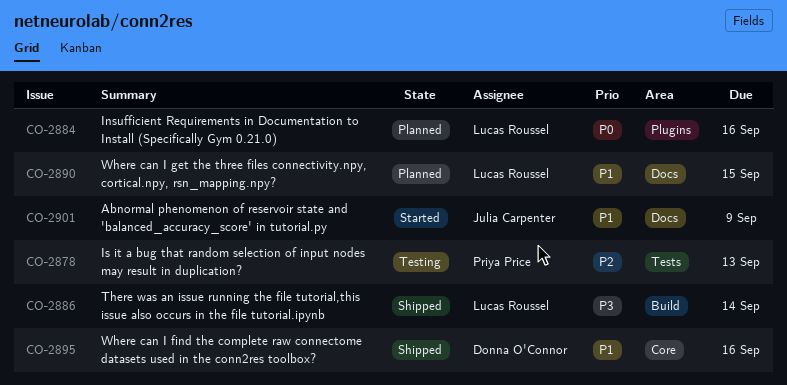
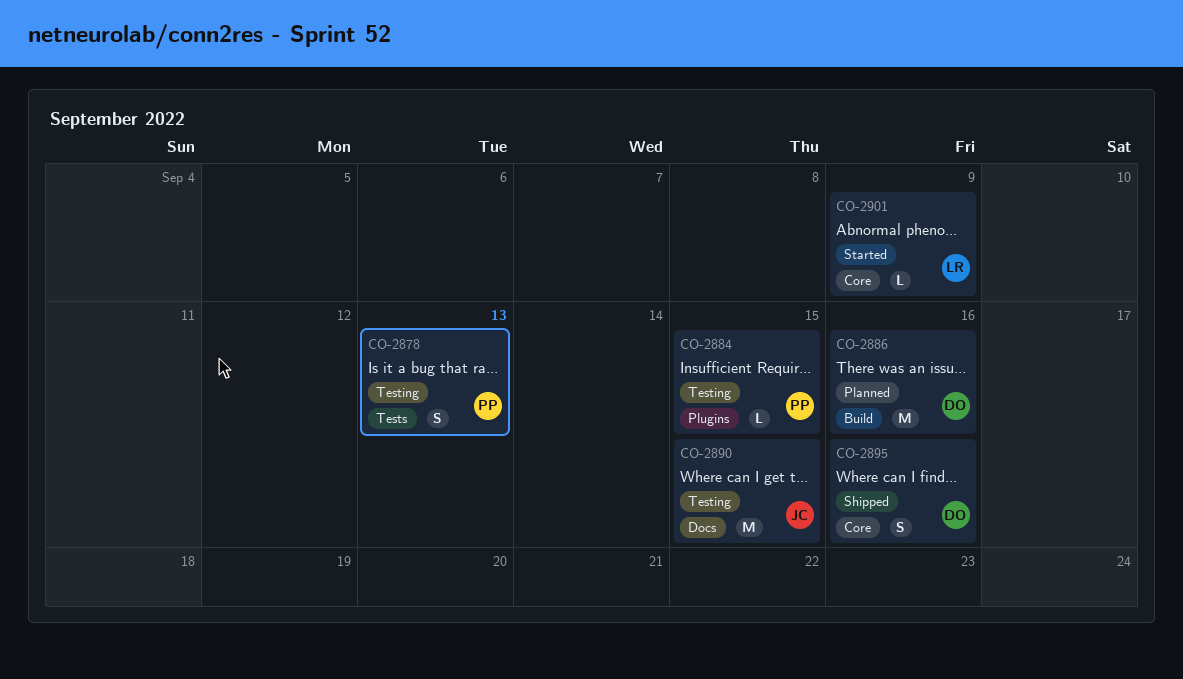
CO-2884, status: Planned -> Testing
CO-2884, owner: Lucas Roussel -> Priya Price
CO-2884, due: Sep 16 -> Sep 15
CO-2886, status: Shipped -> Planned
CO-2886, owner: Lucas Roussel -> Donna O'Connor
CO-2886, due: Sep 14 -> Sep 16
CO-2890, status: Planned -> Testing
CO-2890, owner: Lucas Roussel -> Julia Carpenter
CO-2901, owner: Julia Carpenter -> Lucas Roussel
CO-2901, label: Docs -> Core

